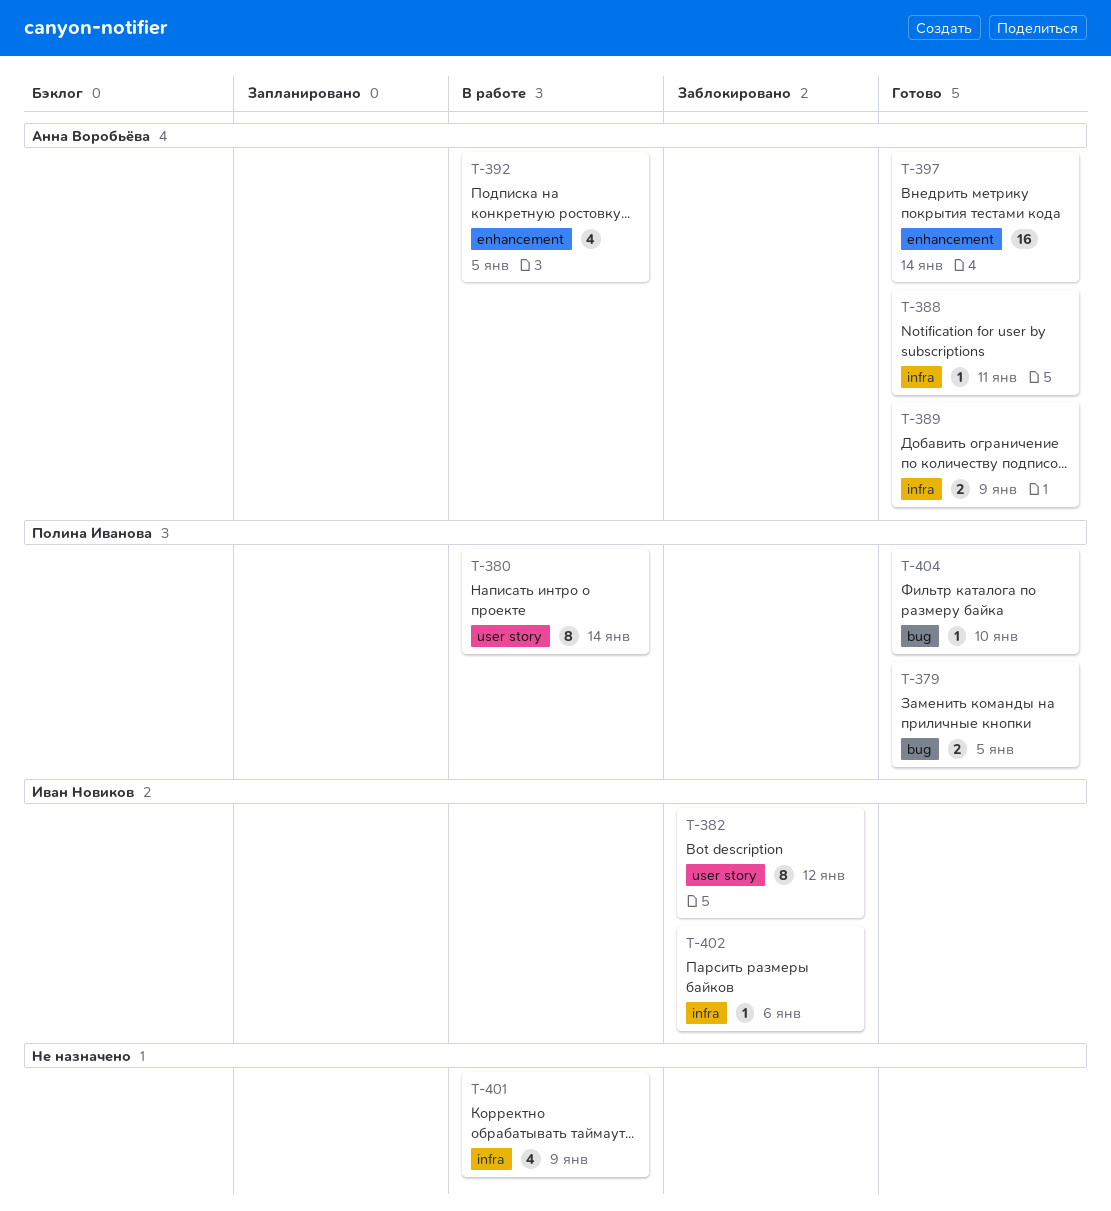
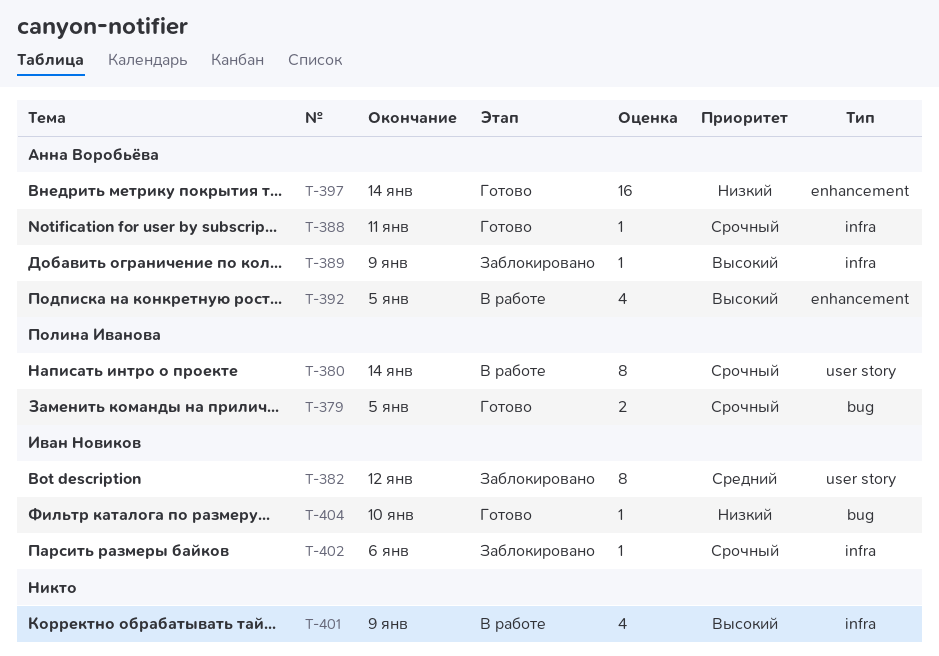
T-389, status: Готово -> Заблокировано
T-389, estimate: 2 -> 1
T-404, owner: Полина Иванова -> Иван Новиков

